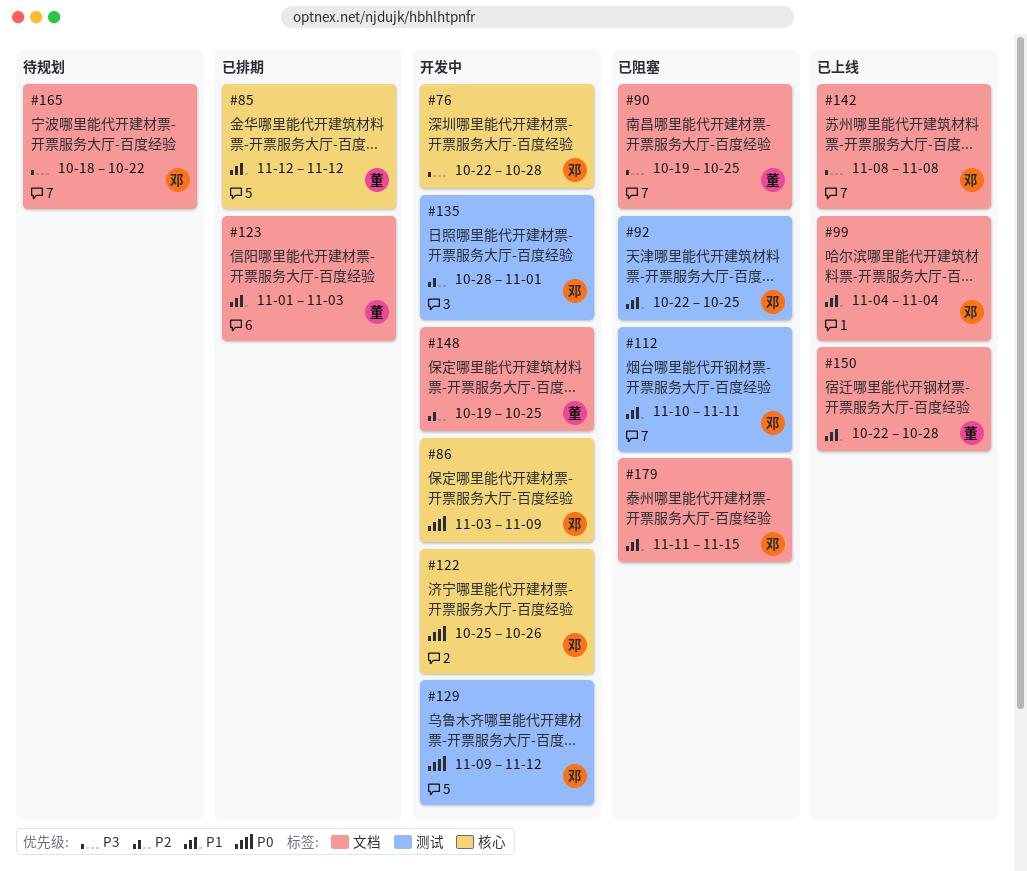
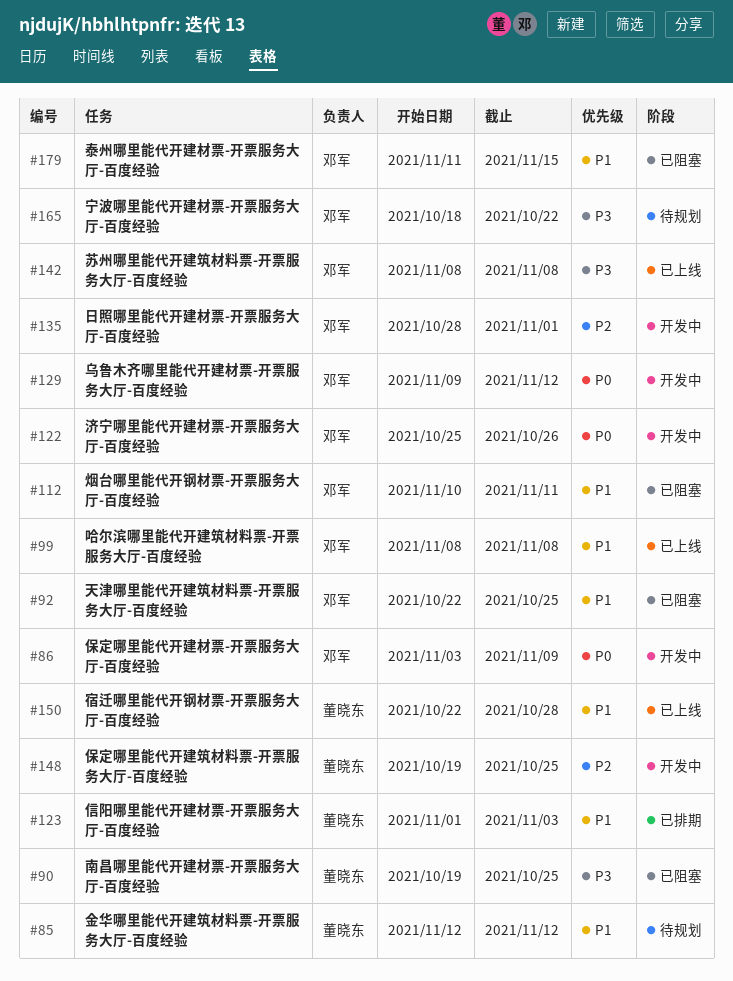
#76: present -> none
#85, status: 已排期 -> 待规划
#99, start: Nov 4 -> Nov 8
#99, due: Nov 4 -> Nov 8

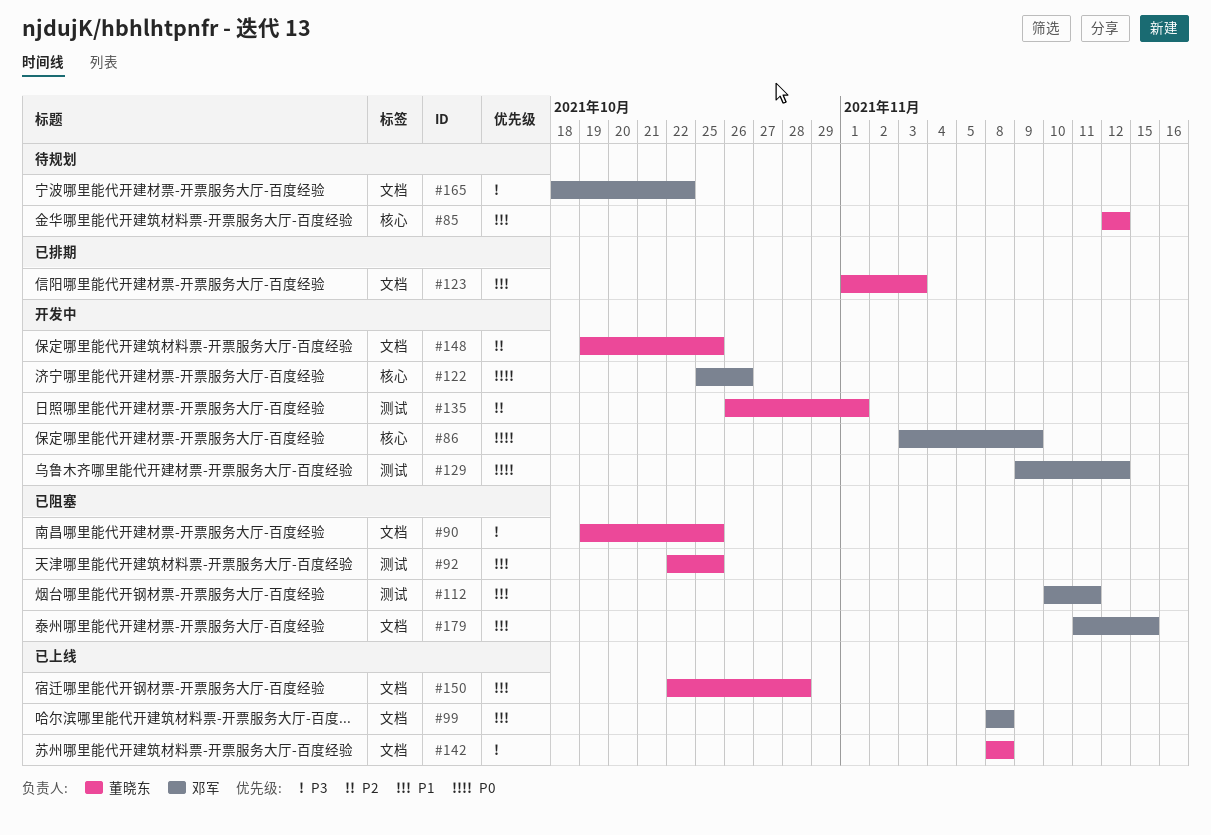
#92, owner: 邓军 -> 董晓东
#135, owner: 邓军 -> 董晓东
#135, start: Oct 28 -> Oct 26
#142, owner: 邓军 -> 董晓东

